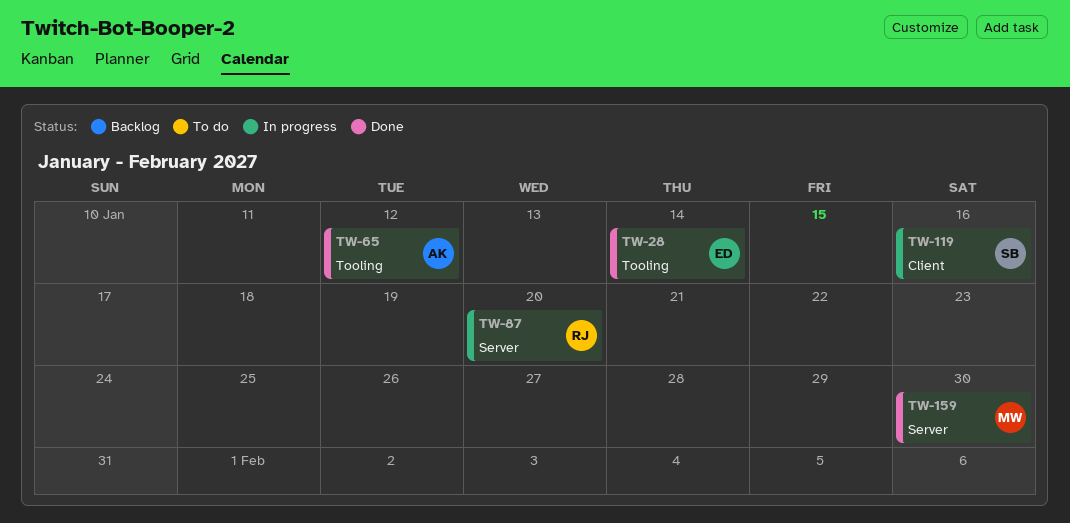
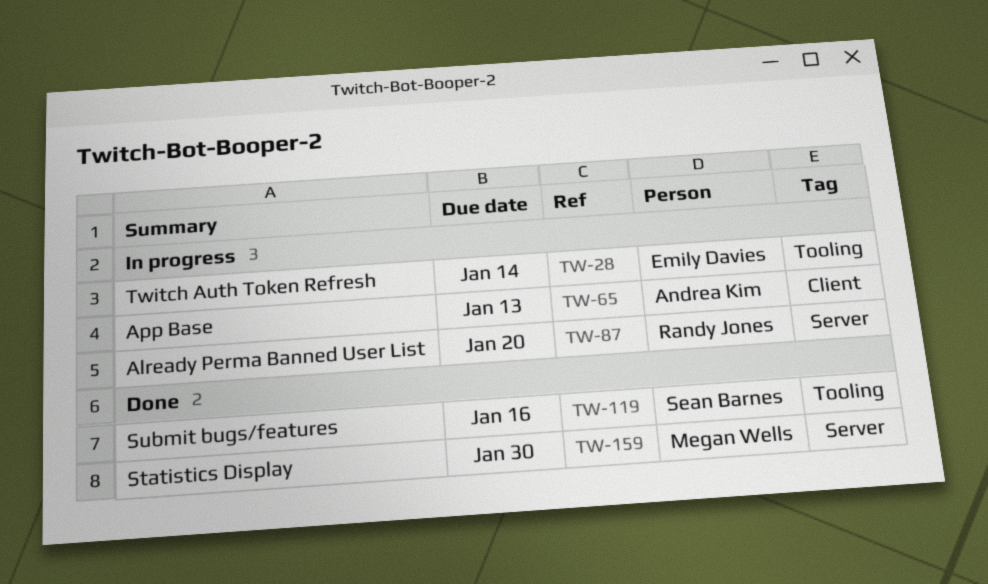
TW-28, status: Done -> In progress
TW-65, status: Done -> In progress
TW-65, label: Tooling -> Client
TW-65, due: Jan 12 -> Jan 13
TW-119, status: In progress -> Done
TW-119, label: Client -> Tooling

